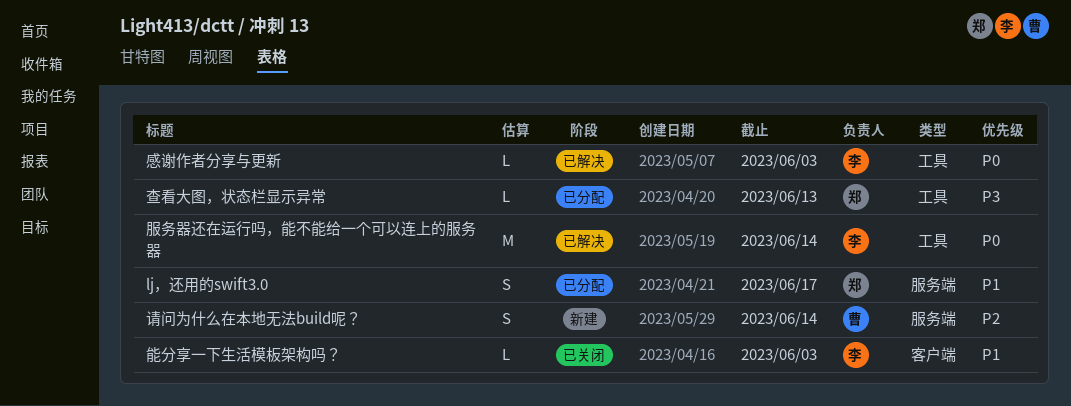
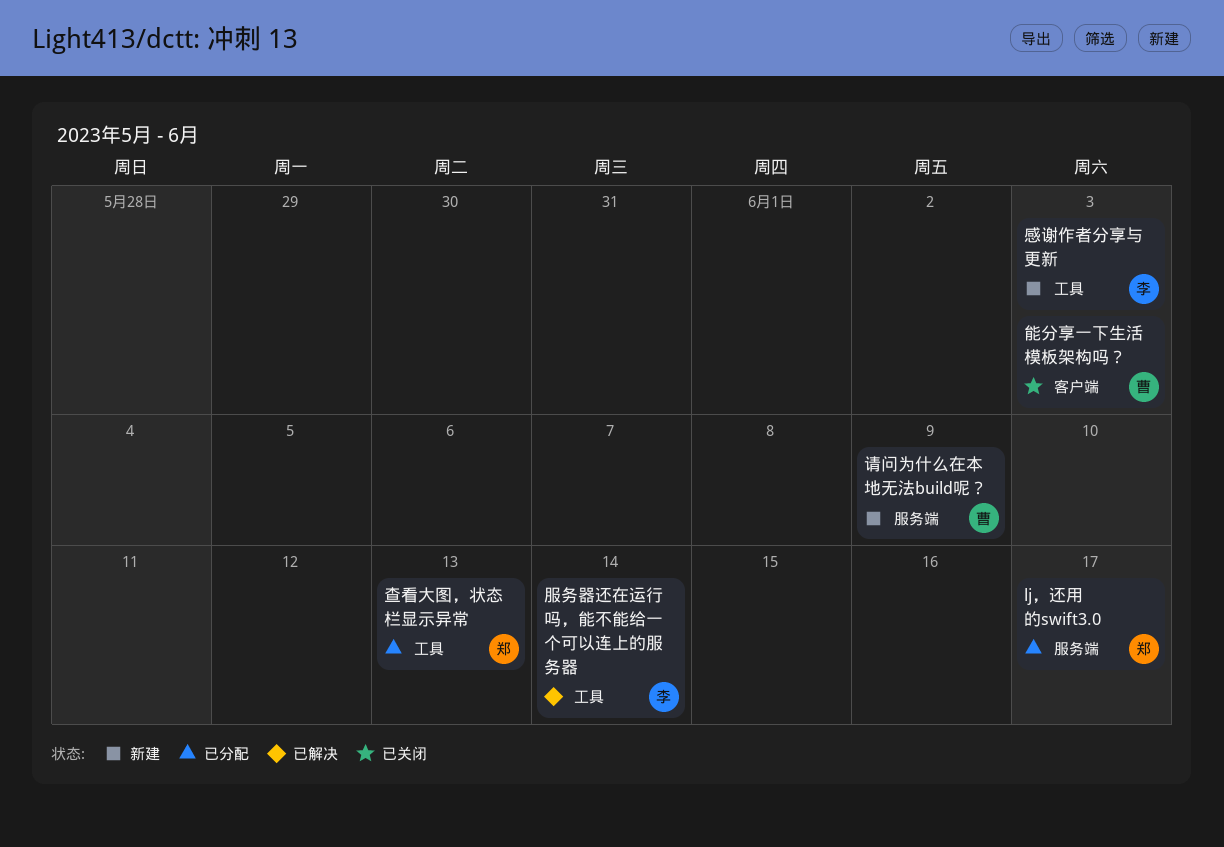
感谢作者分享与更新, status: 已解决 -> 新建
能分享一下生活模板架构吗？, owner: 李 -> 曹
请问为什么在本地无法build呢？, due: Jun 14 -> Jun 9

